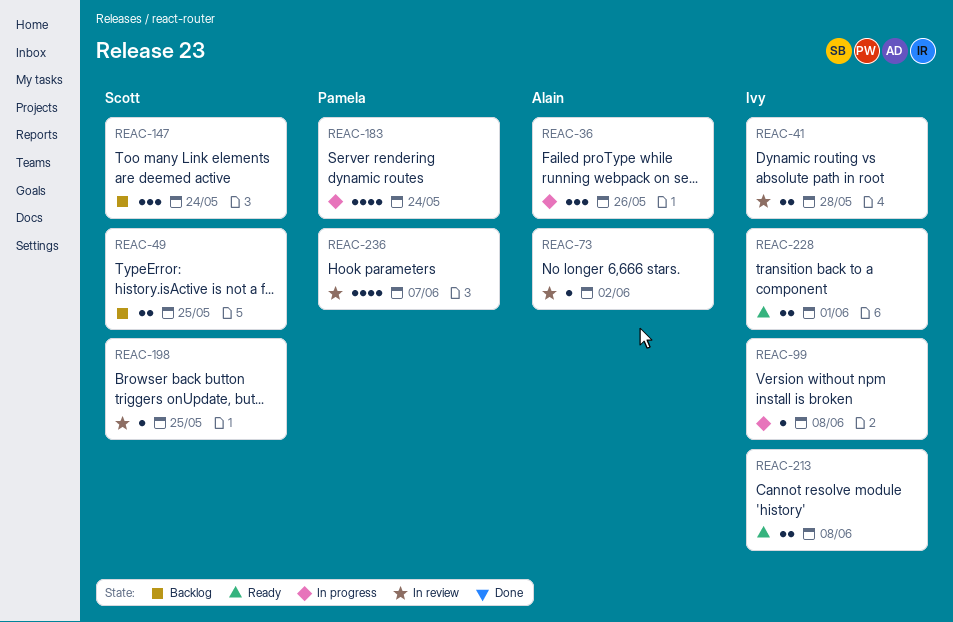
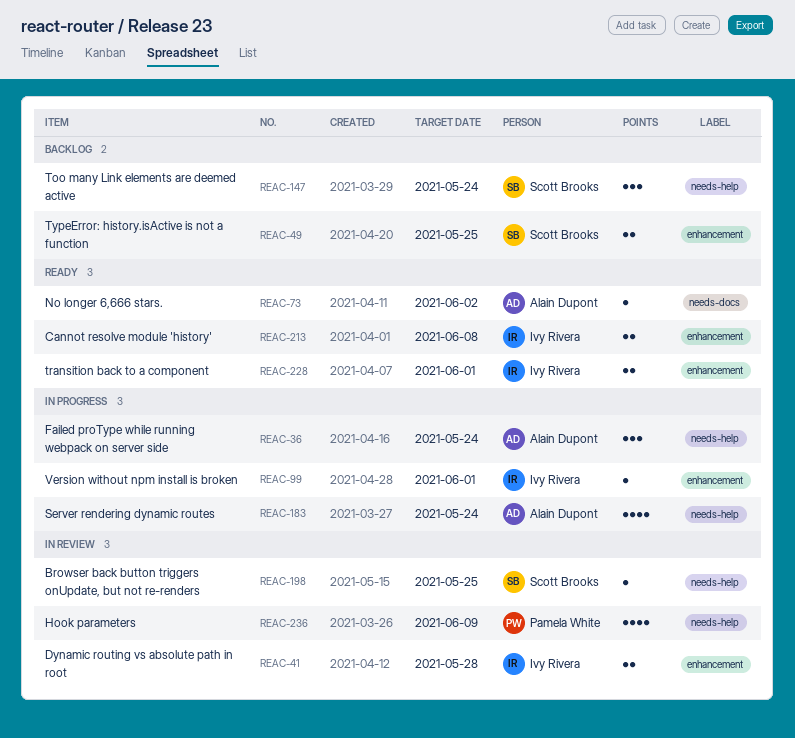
REAC-36, due: May 26 -> May 24
REAC-73, status: In review -> Ready
REAC-99, due: Jun 8 -> Jun 1
REAC-183, owner: Pamela White -> Alain Dupont
REAC-236, due: Jun 7 -> Jun 9

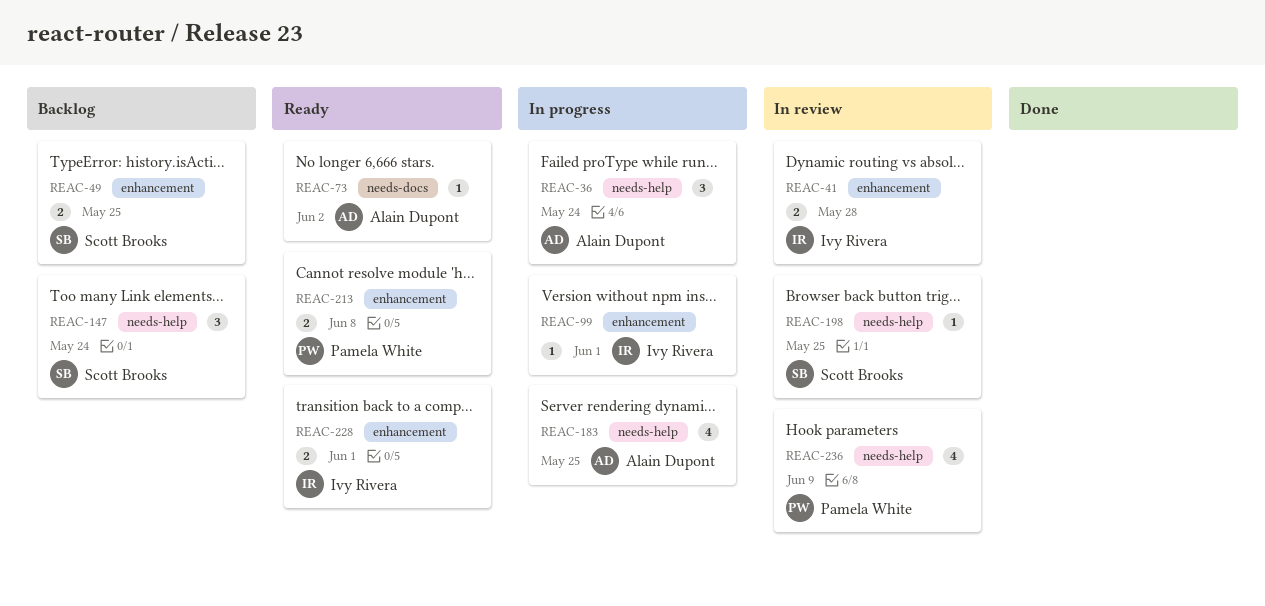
REAC-183, due: May 24 -> May 25
REAC-213, owner: Ivy Rivera -> Pamela White

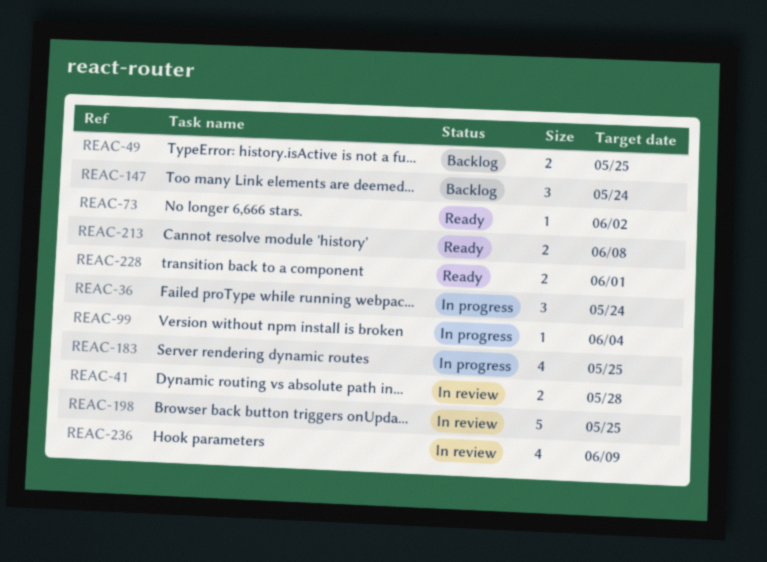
REAC-99, due: Jun 1 -> Jun 4
REAC-198, estimate: 1 -> 5

